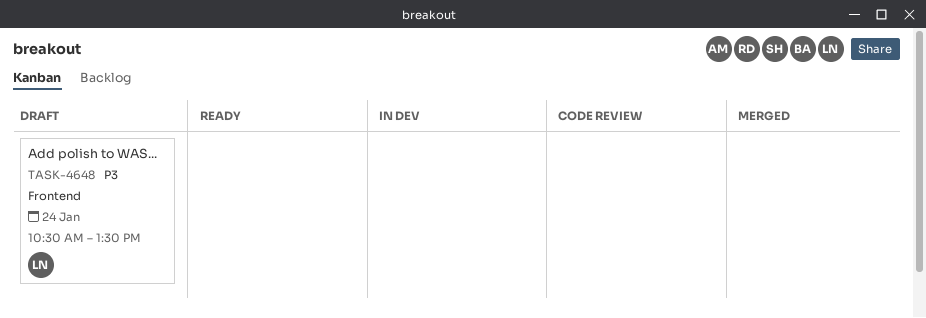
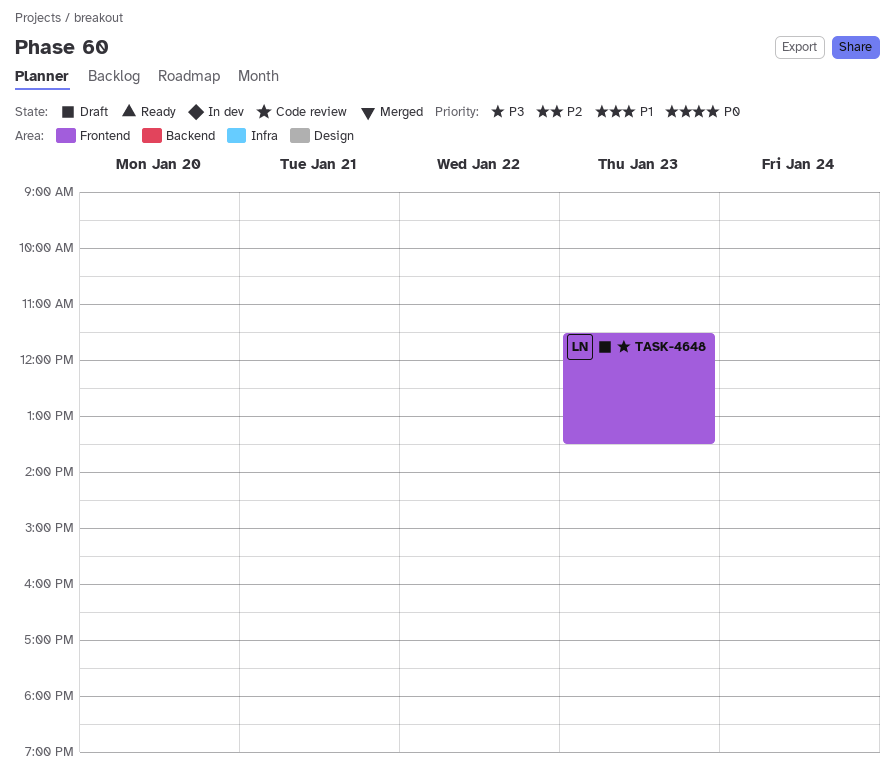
TASK-4648, day: Jan 24 -> Jan 23
TASK-4648, begins: 10:30 -> 11:30

